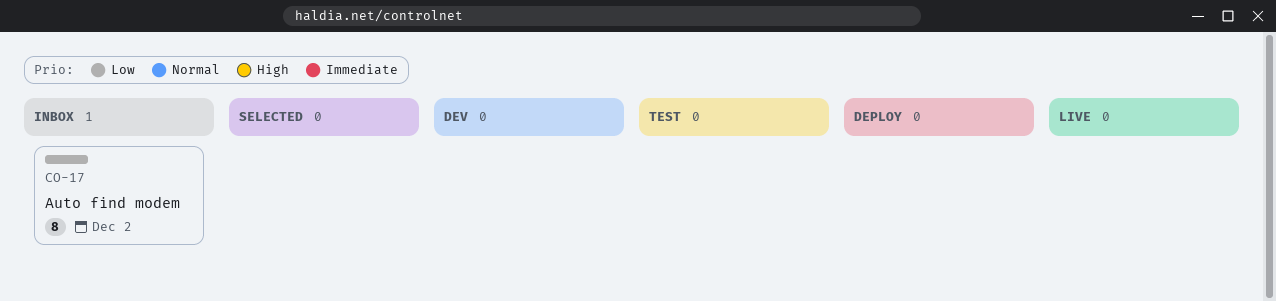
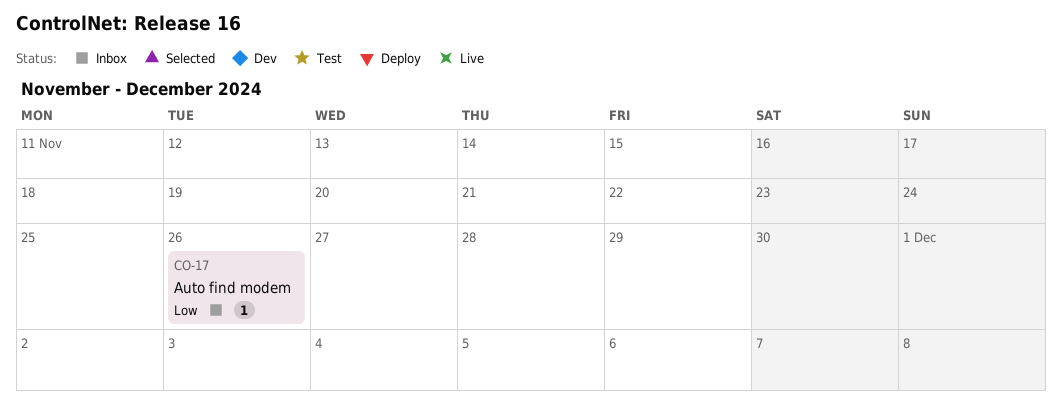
CO-17, estimate: 8 -> 1
CO-17, due: Dec 2 -> Nov 26

